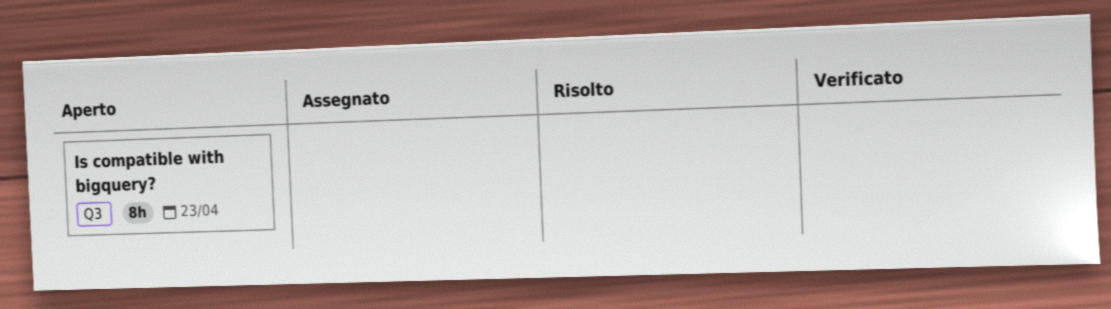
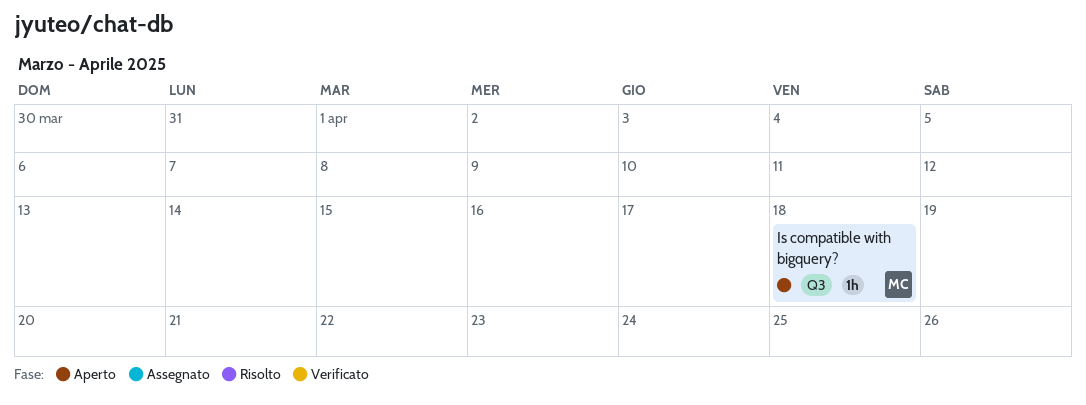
Is compatible with bigquery?, estimate: 8h -> 1h
Is compatible with bigquery?, due: Apr 23 -> Apr 18

